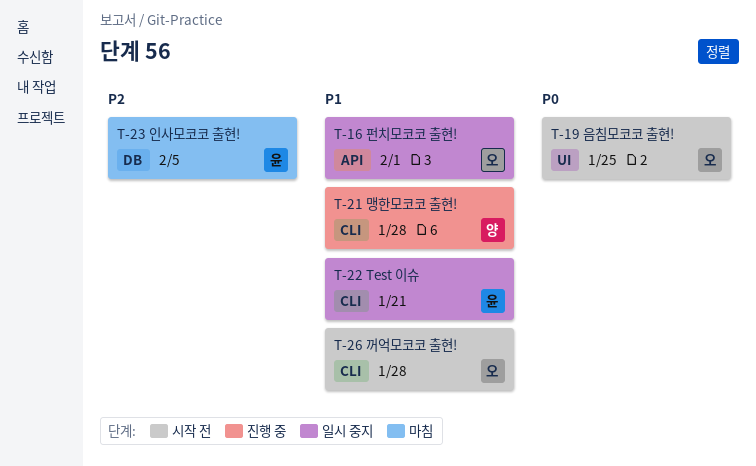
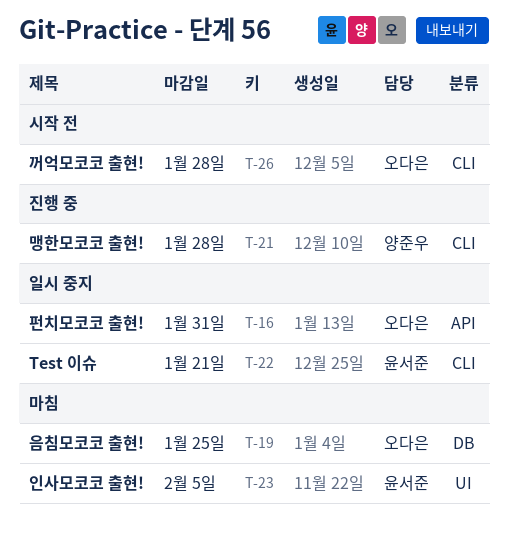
T-16, due: Feb 1 -> Jan 31
T-19, status: 시작 전 -> 마침
T-19, label: UI -> DB
T-23, label: DB -> UI

